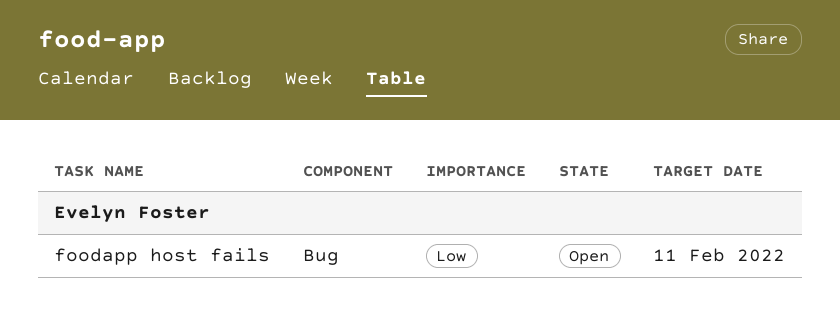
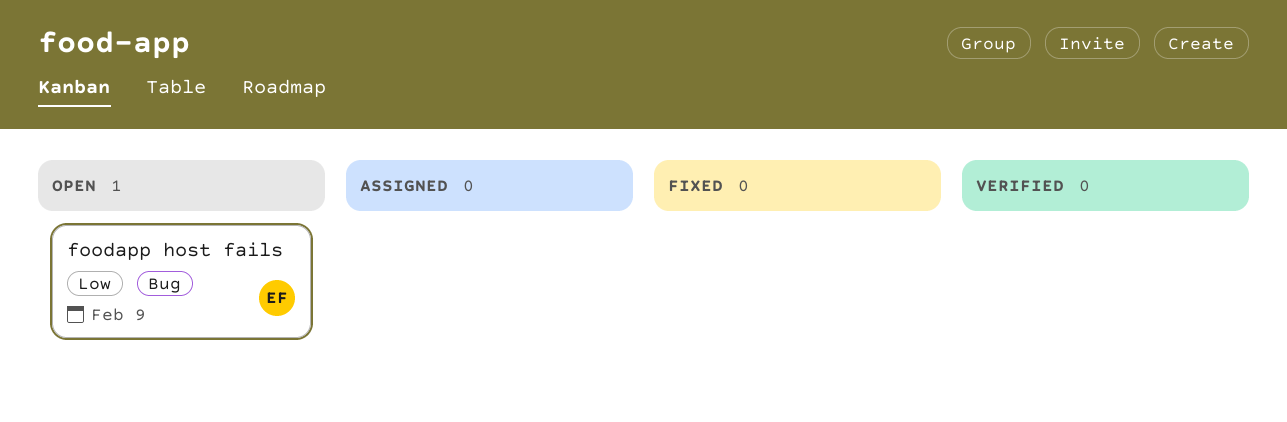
foodapp host fails, due: Feb 11 -> Feb 9

